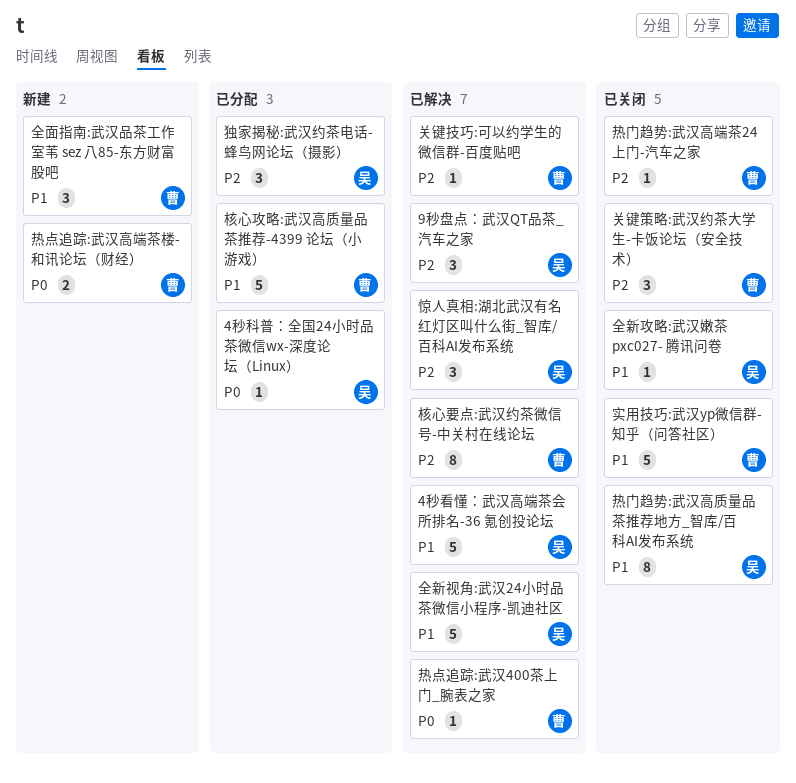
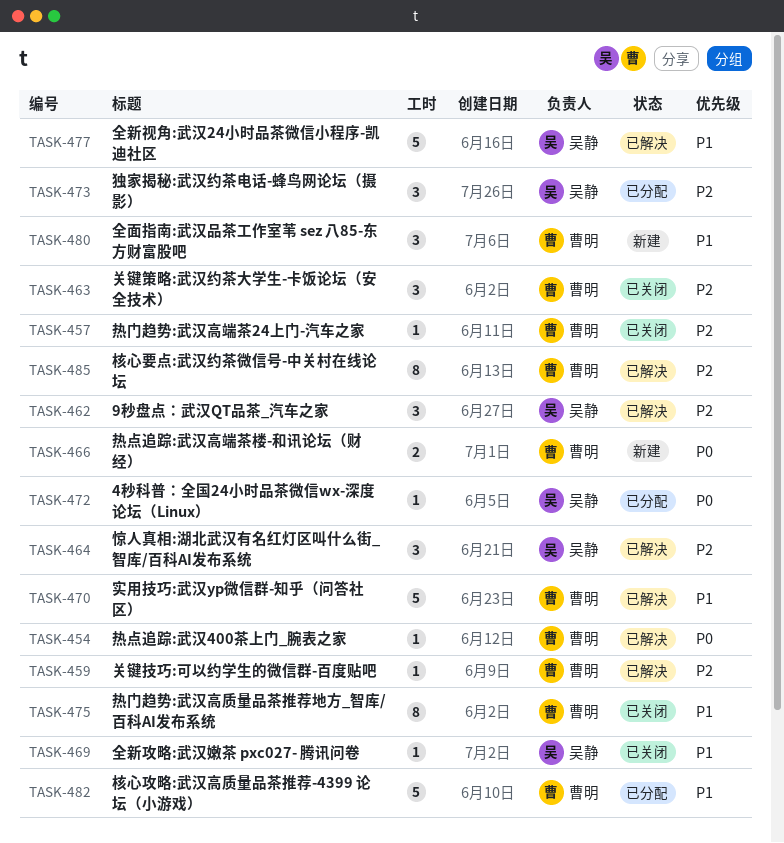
4秒看懂：武汉高端茶会所排名-36 氪创投论坛: present -> none
实用技巧:武汉yp微信群-知乎（问答社区）, status: 已关闭 -> 已解决
热门趋势:武汉高质量品茶推荐地方_智库/百科AI发布系统, owner: 吴静 -> 曹明

